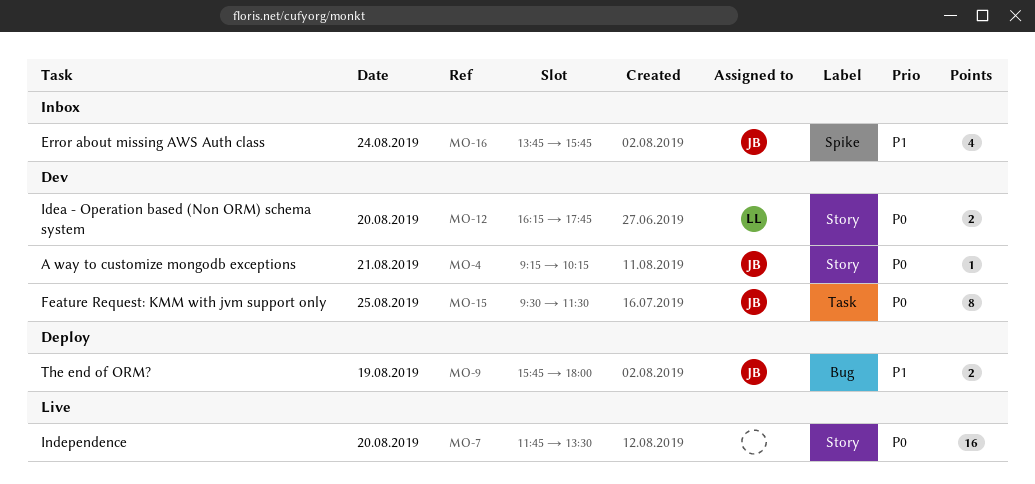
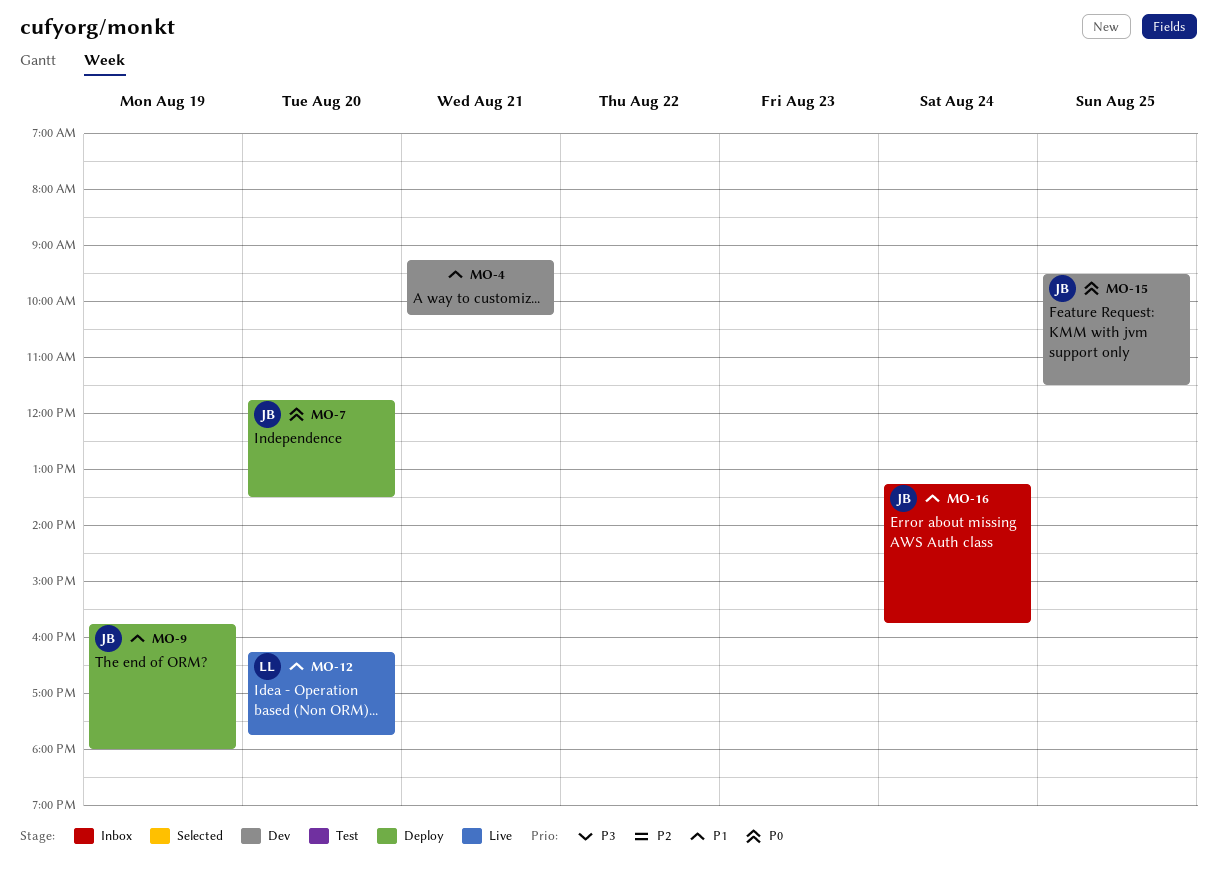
MO-4, owner: JB -> none
MO-4, priority: P0 -> P1
MO-7, status: Live -> Deploy
MO-7, owner: none -> JB
MO-12, status: Dev -> Live
MO-12, priority: P0 -> P1
MO-16, begins: 13:45 -> 13:15

